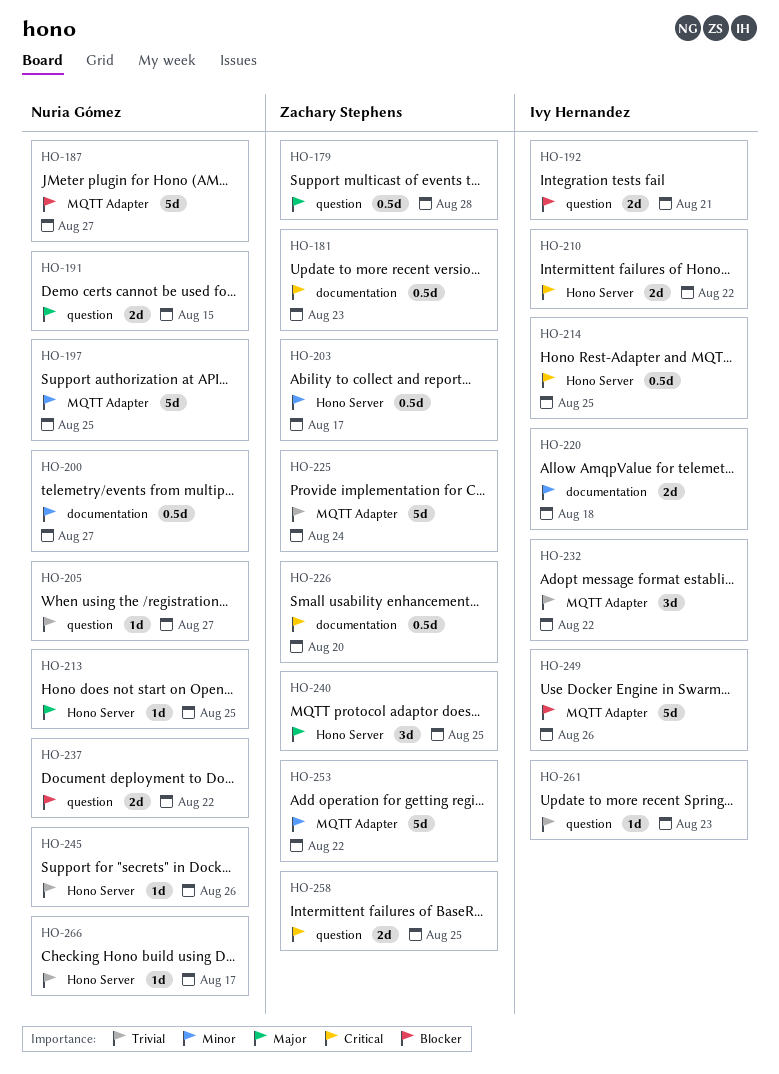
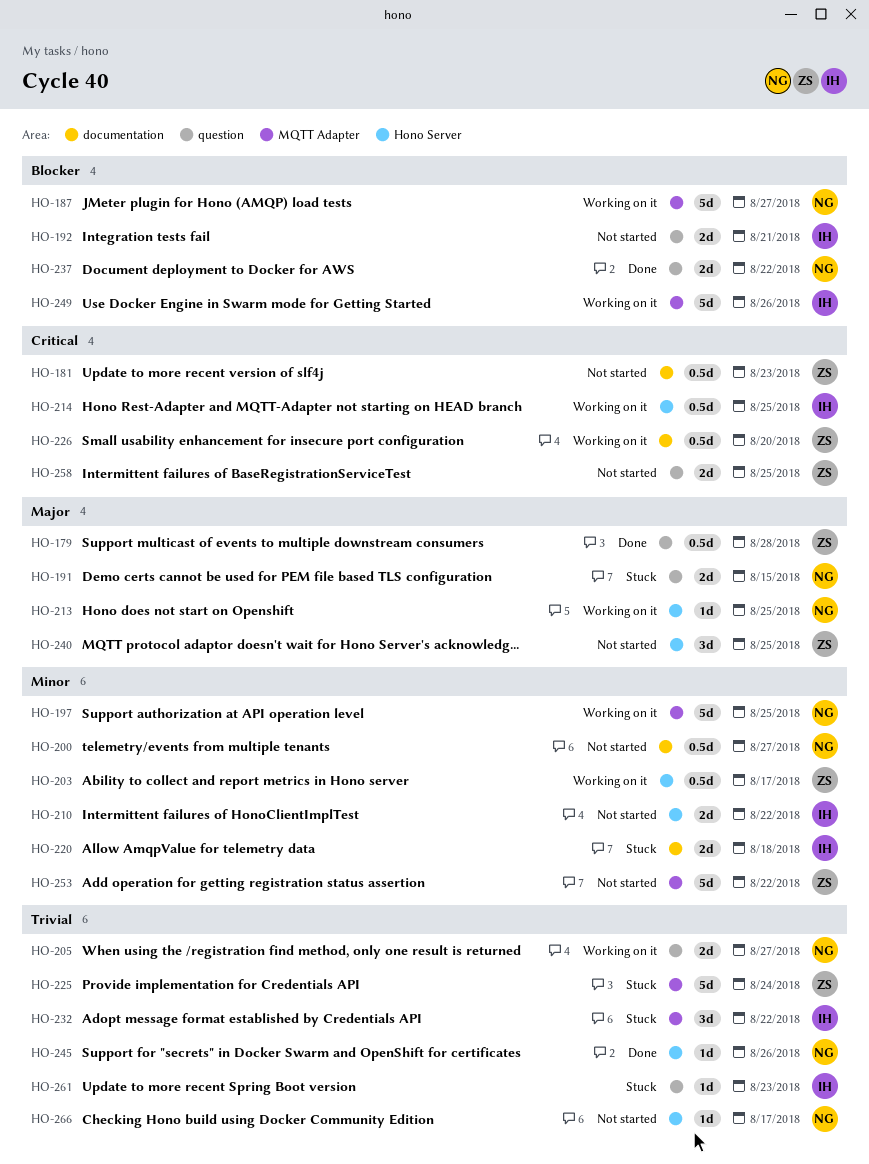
HO-205, estimate: 1d -> 2d
HO-210, priority: Critical -> Minor

